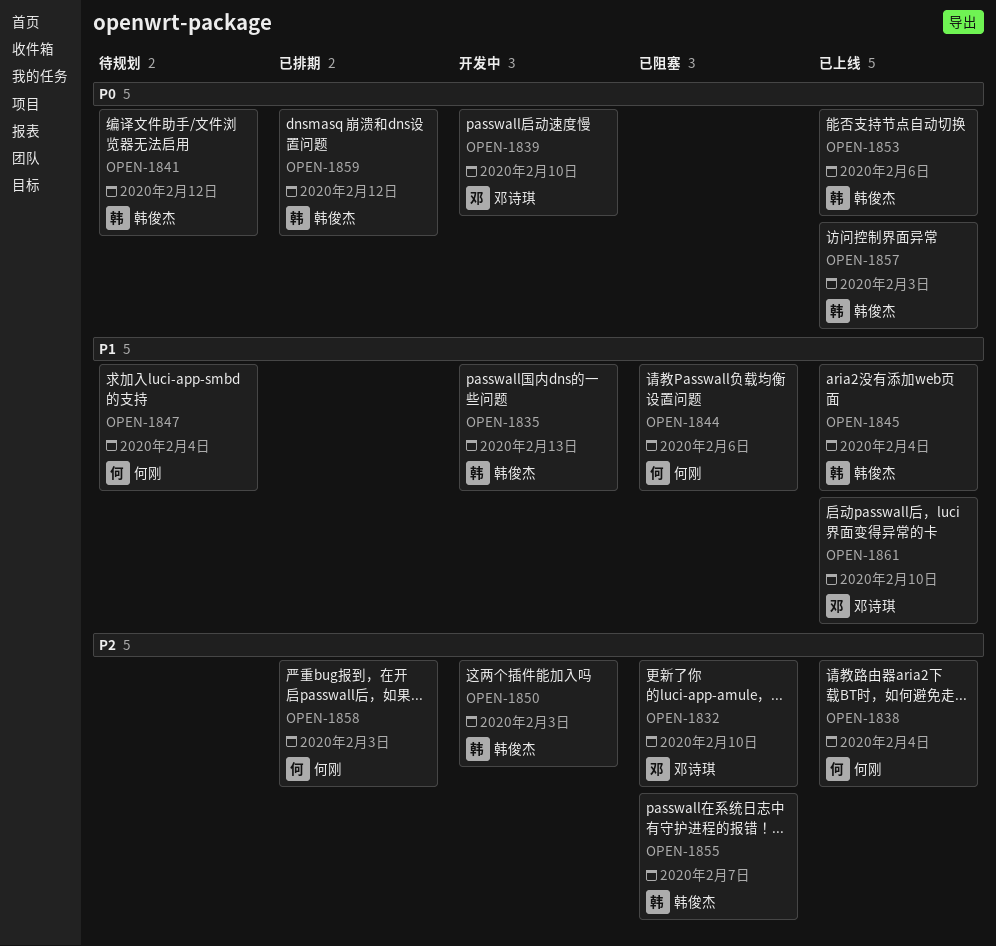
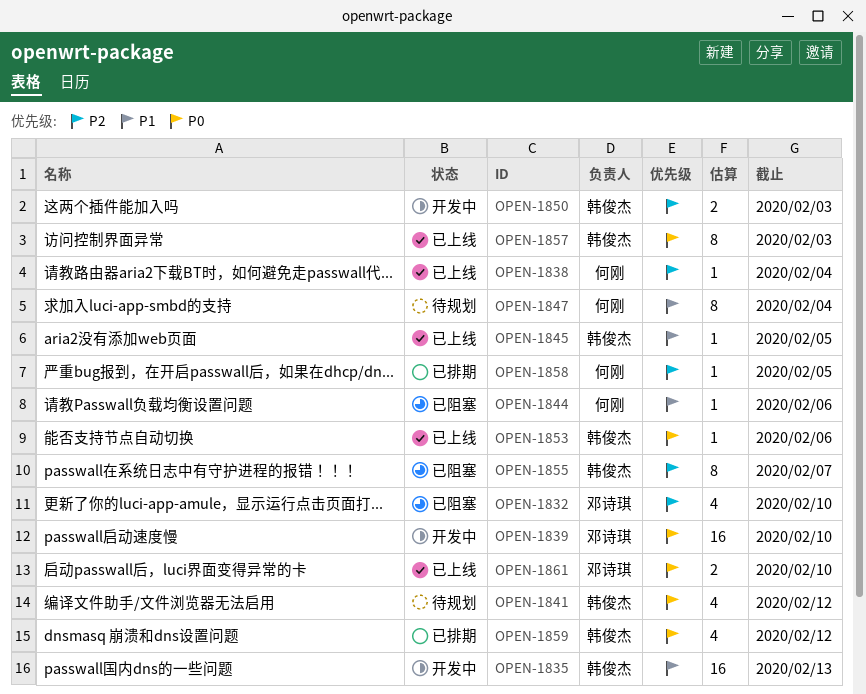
OPEN-1845, due: Feb 4 -> Feb 5
OPEN-1858, due: Feb 3 -> Feb 5
OPEN-1861, priority: P1 -> P0

